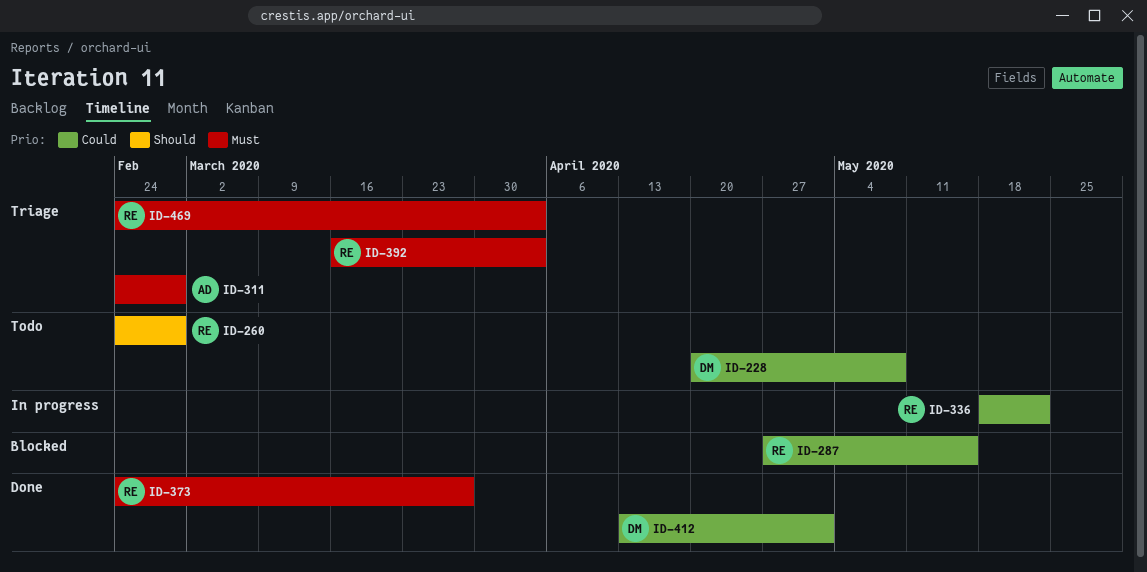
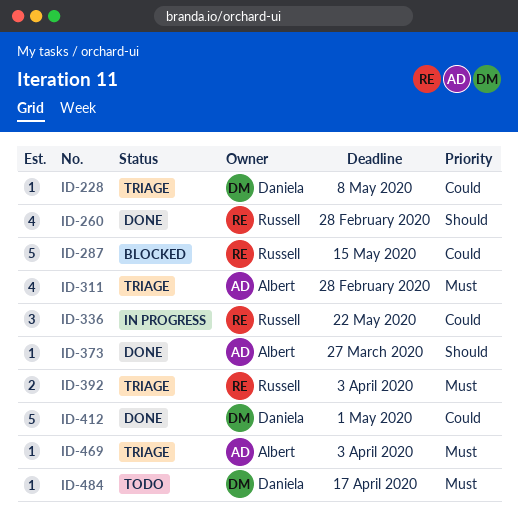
ID-228, status: Todo -> Triage
ID-260, status: Todo -> Done
ID-373, owner: Russell -> Albert
ID-373, priority: Must -> Should
ID-469, owner: Russell -> Albert
ID-484: none -> present

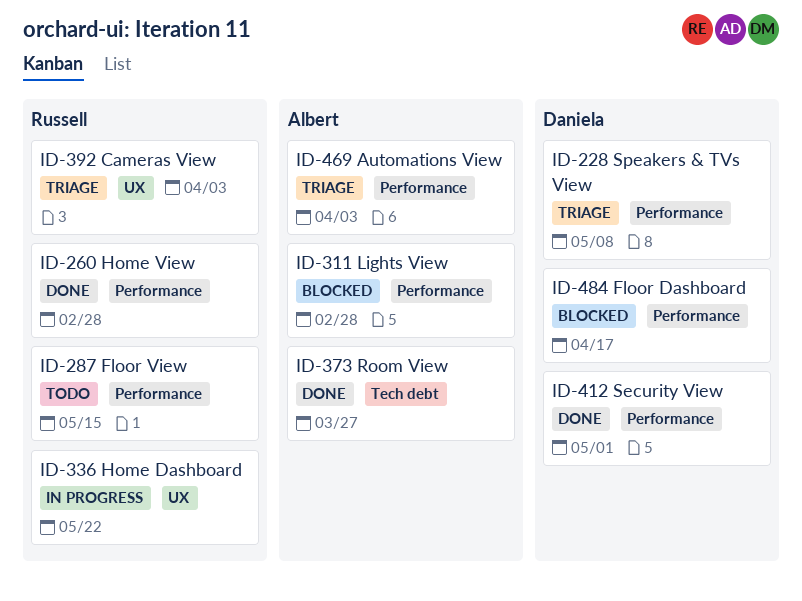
ID-287, status: Blocked -> Todo
ID-311, status: Triage -> Blocked
ID-484, status: Todo -> Blocked

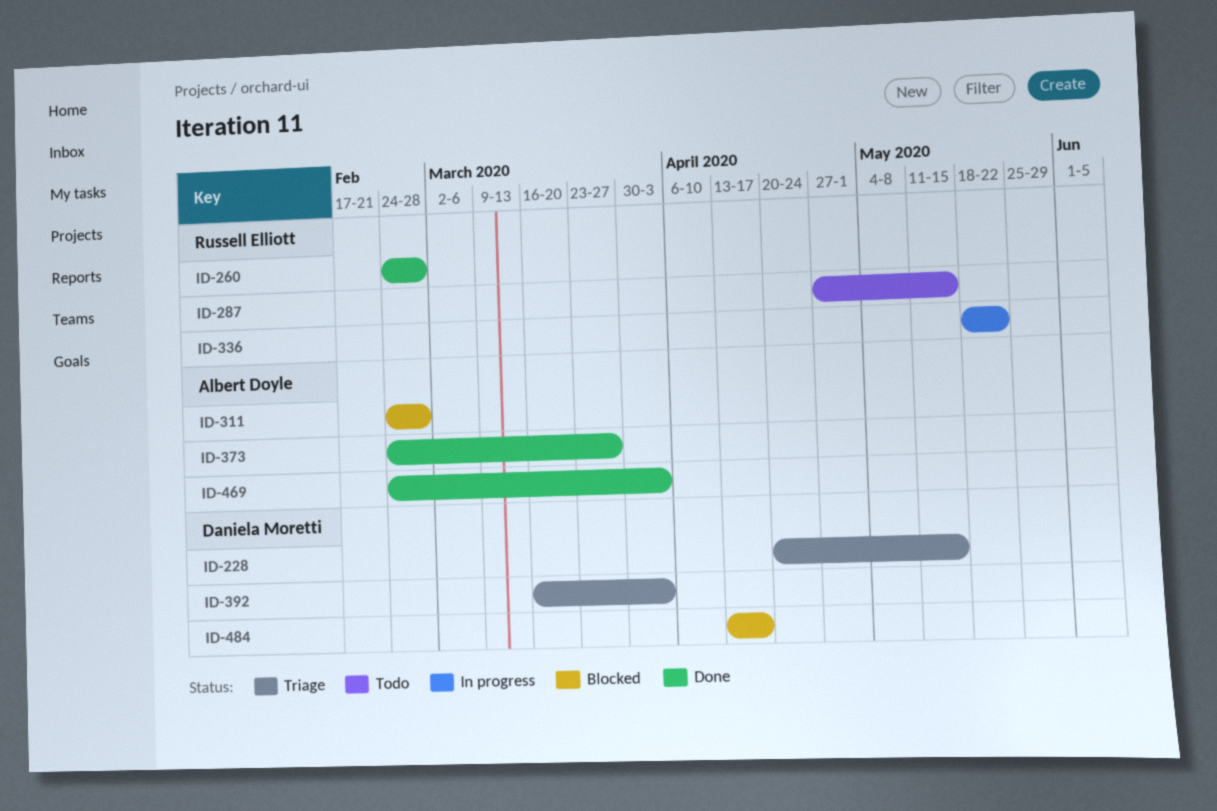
ID-228, due: May 8 -> May 15
ID-392, owner: Russell Elliott -> Daniela Moretti
ID-412: present -> none
ID-469, status: Triage -> Done

